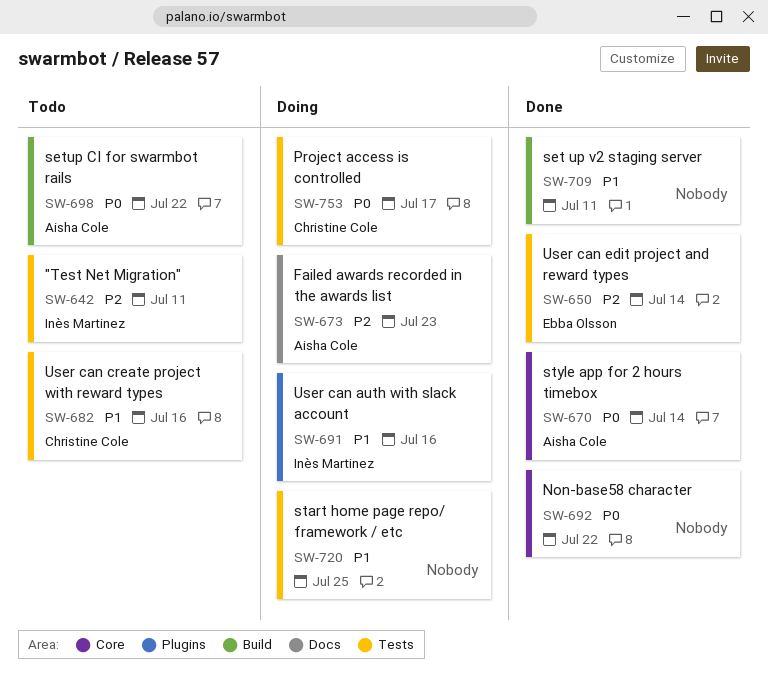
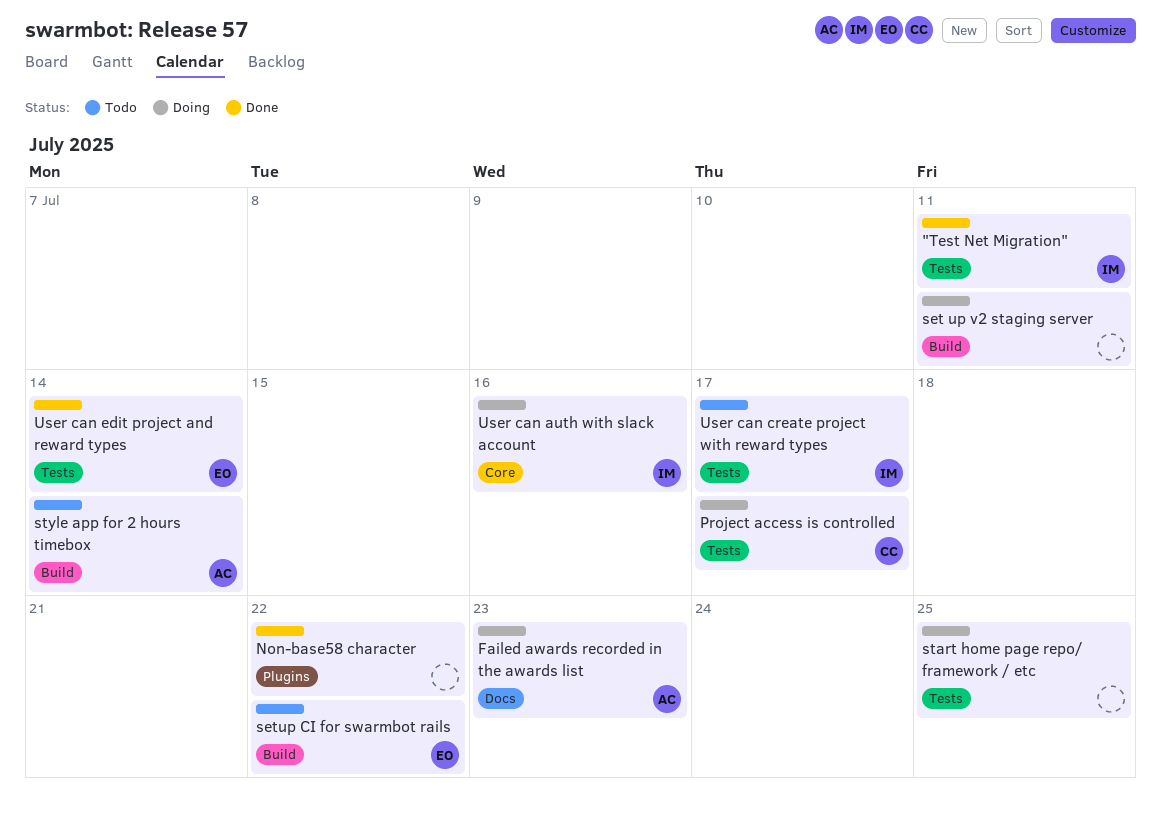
"Test Net Migration", status: Todo -> Done
Non-base58 character, label: Core -> Plugins
set up v2 staging server, status: Done -> Doing
setup CI for swarmbot rails, owner: Aisha Cole -> Ebba Olsson
style app for 2 hours timebox, status: Done -> Todo
style app for 2 hours timebox, label: Core -> Build
User can auth with slack account, label: Plugins -> Core
User can create project with reward types, owner: Christine Cole -> Inès Martinez
User can create project with reward types, due: Jul 16 -> Jul 17

